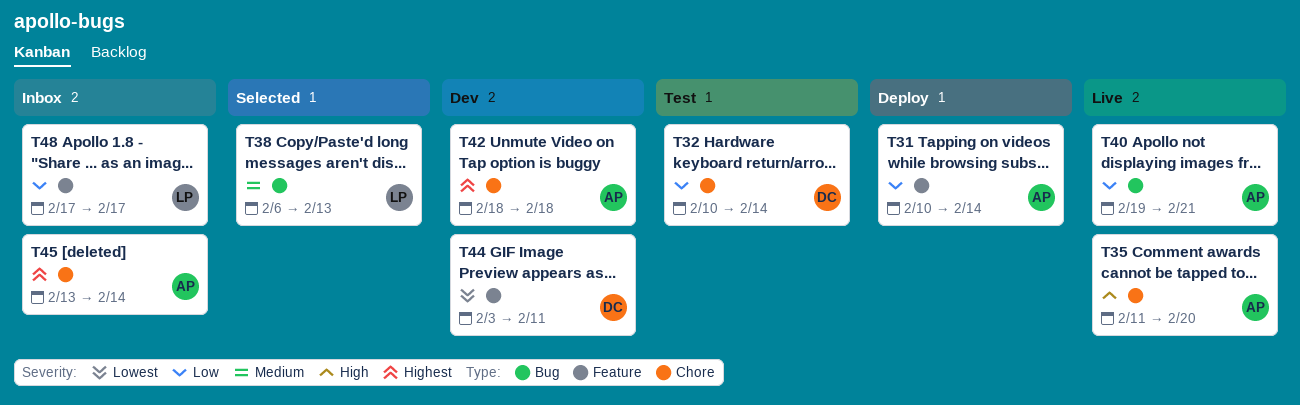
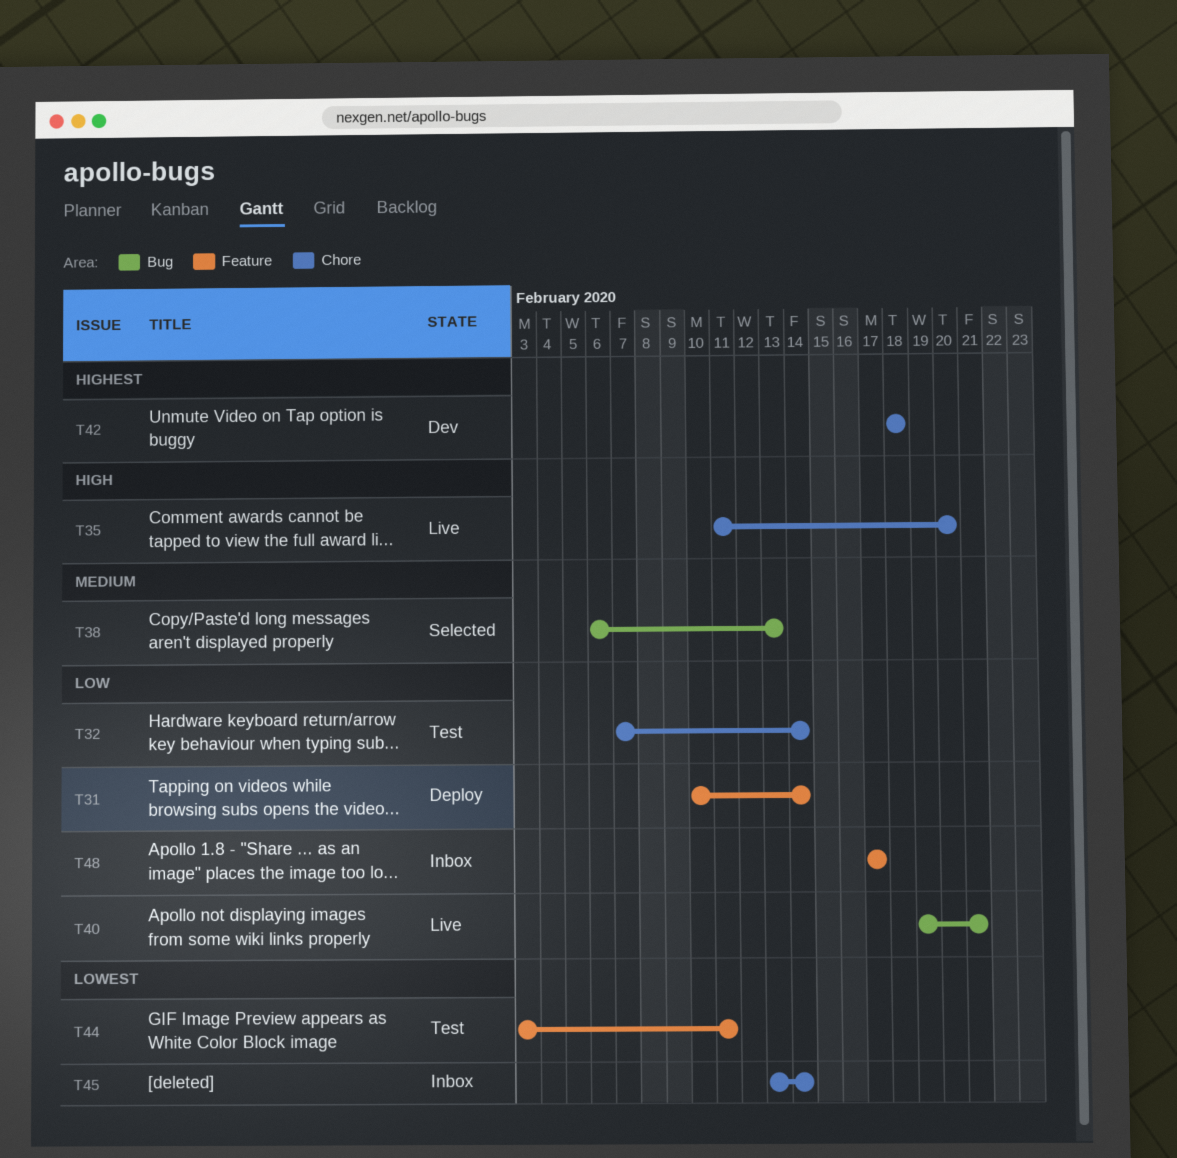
T32, start: Feb 10 -> Feb 7
T44, status: Dev -> Test
T45, priority: Highest -> Lowest

